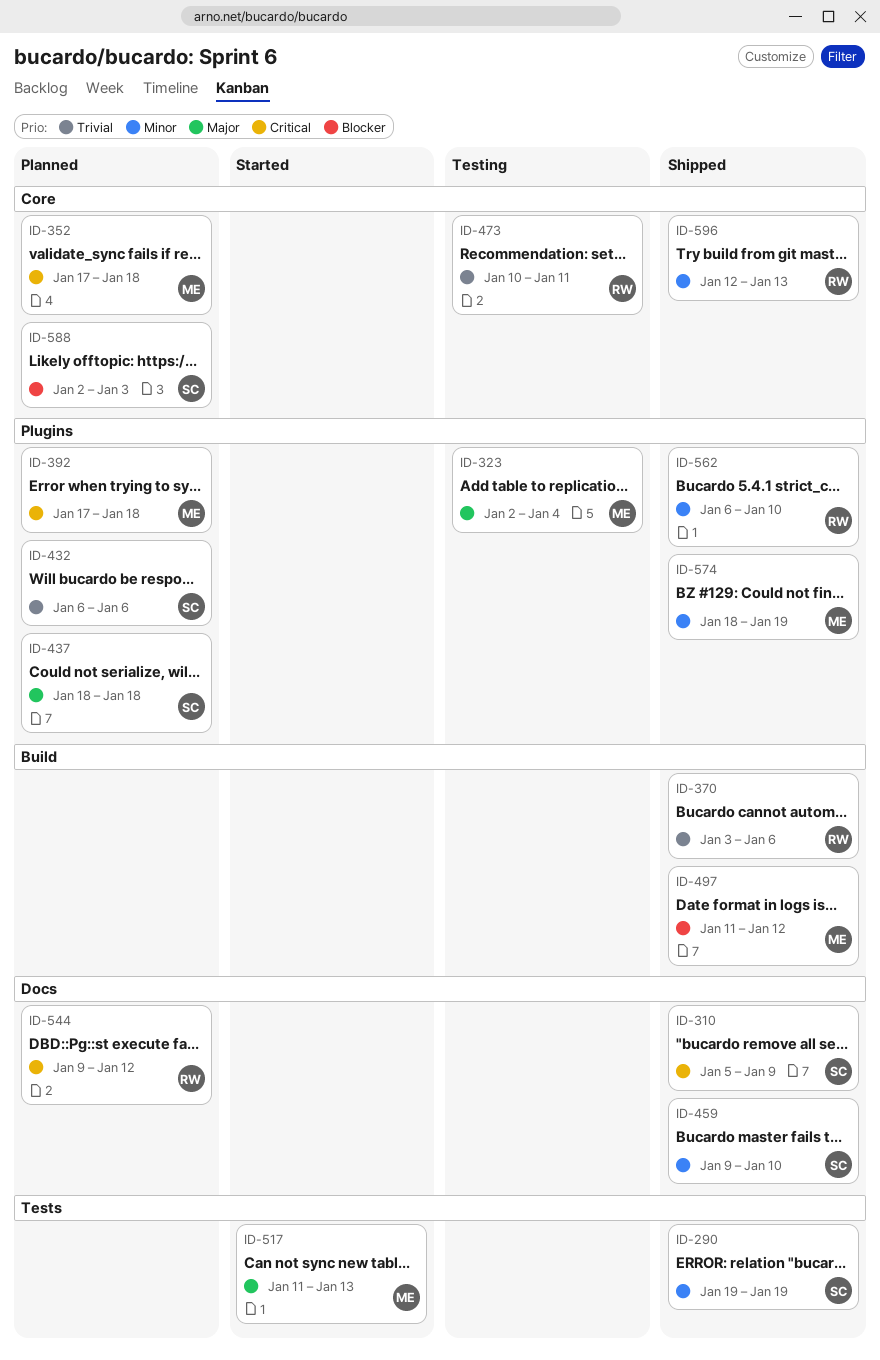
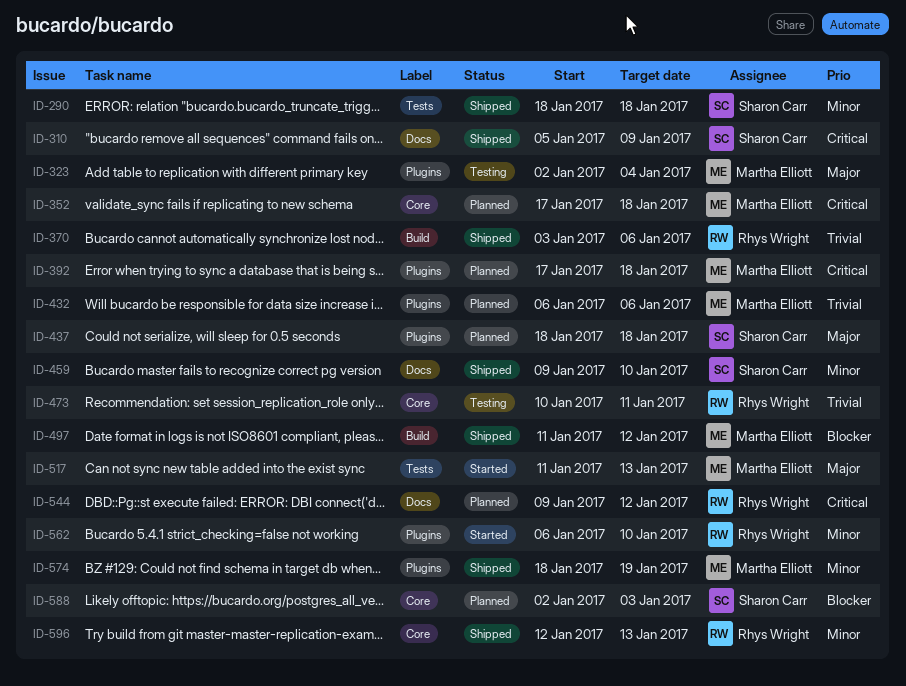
ID-290, start: Jan 19 -> Jan 18
ID-290, due: Jan 19 -> Jan 18
ID-432, owner: Sharon Carr -> Martha Elliott
ID-562, status: Shipped -> Started

